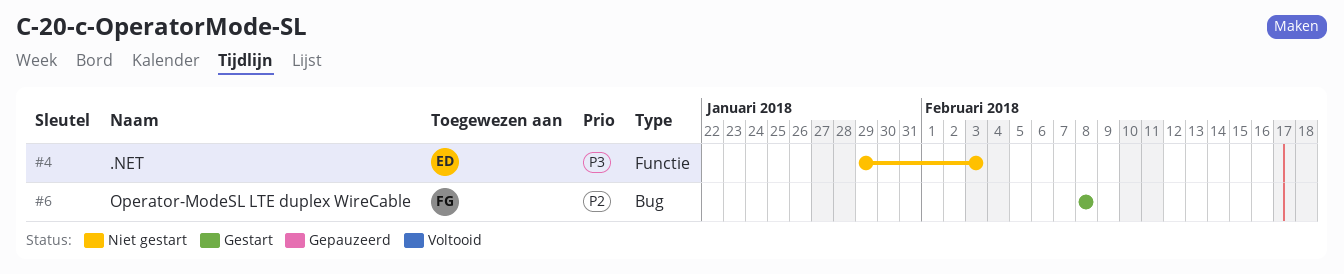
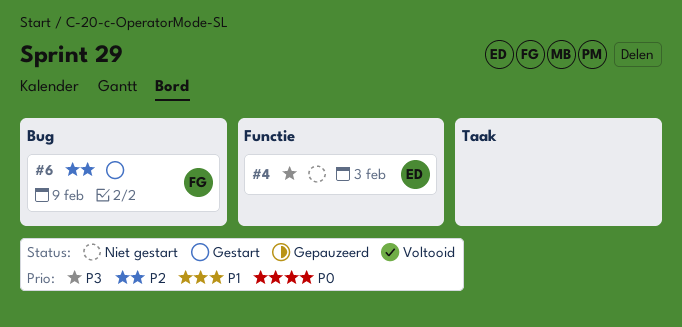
#6, due: Feb 8 -> Feb 9

